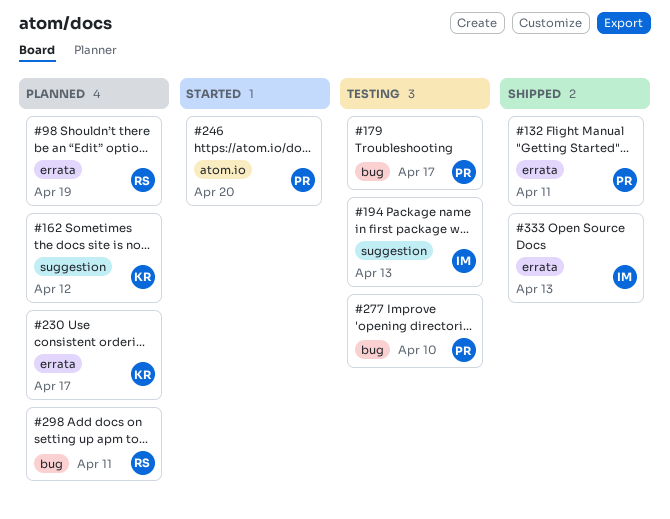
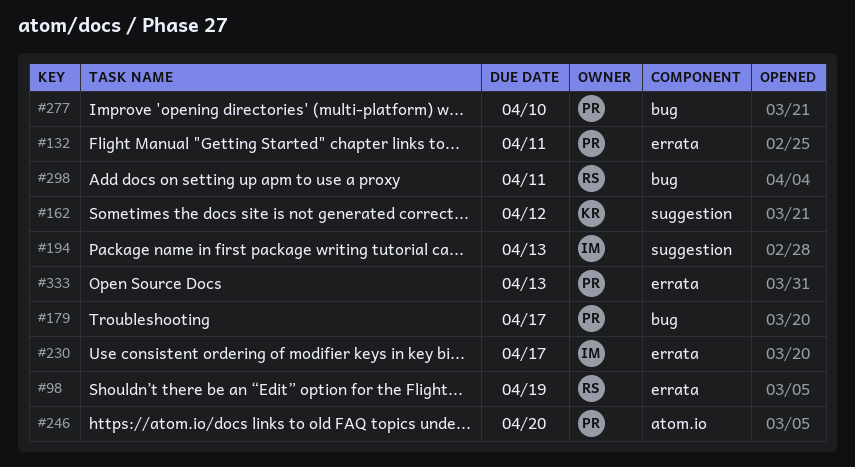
#230, owner: KR -> IM
#333, owner: IM -> PR

